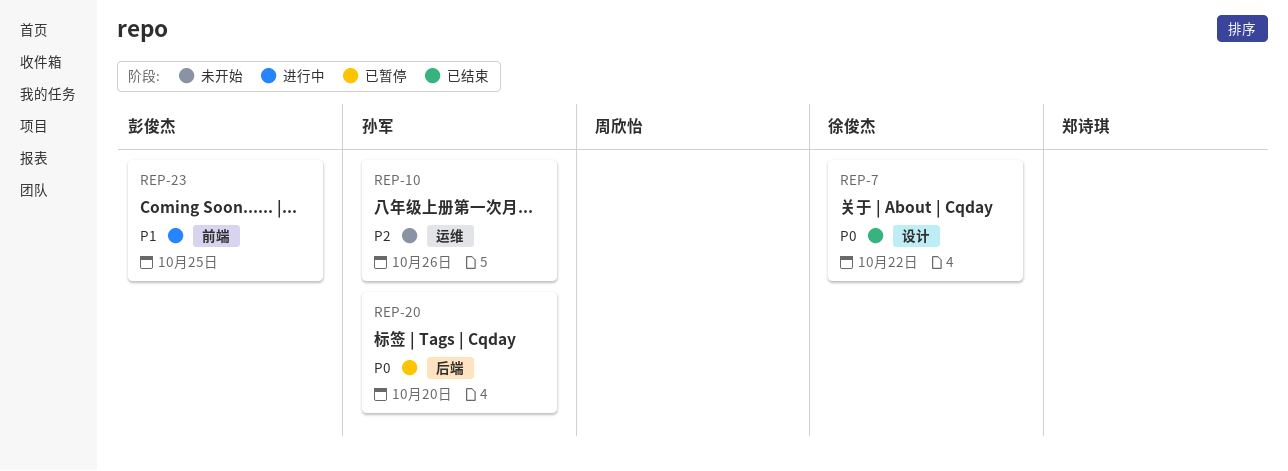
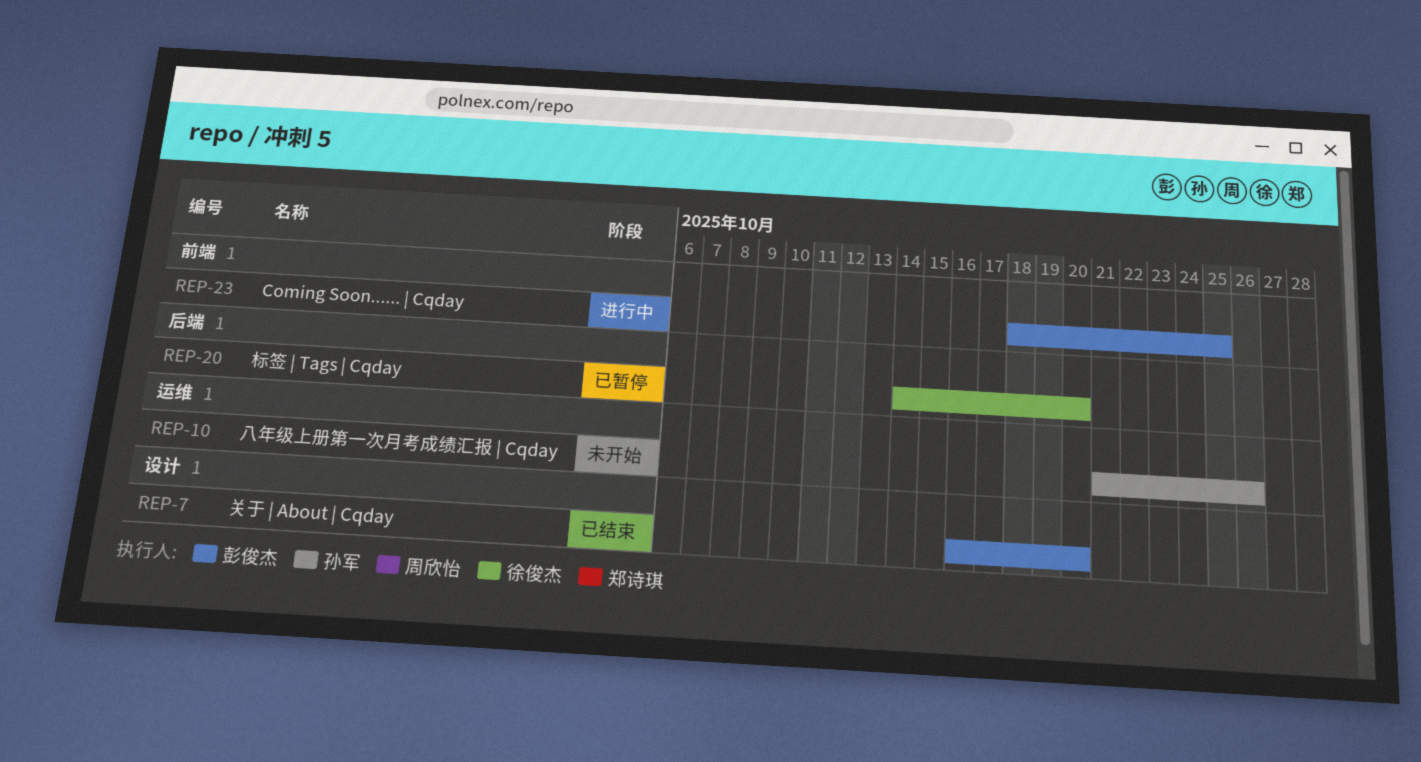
REP-7, owner: 徐俊杰 -> 彭俊杰
REP-7, due: Oct 22 -> Oct 20
REP-20, owner: 孙军 -> 徐俊杰

